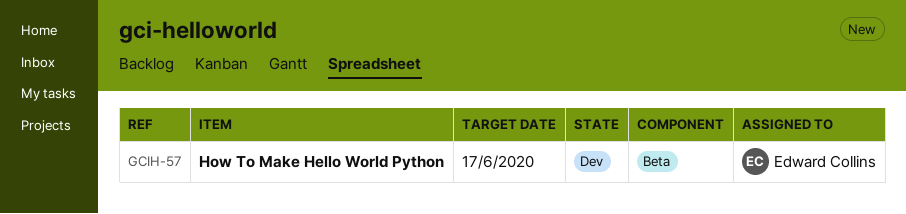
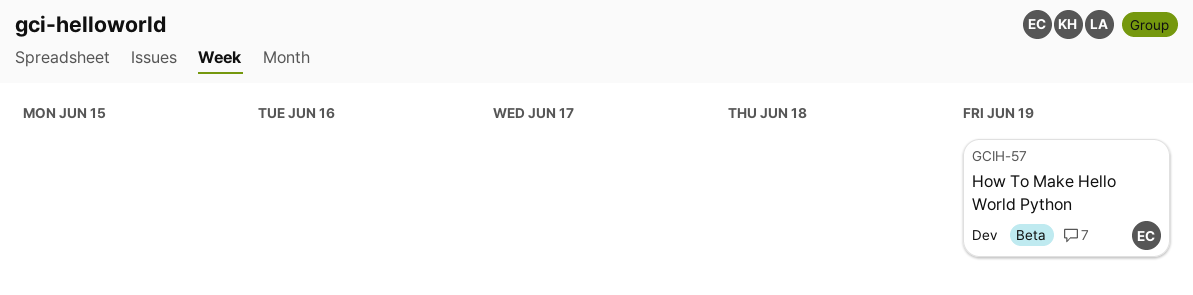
GCIH-57, due: Jun 17 -> Jun 19

